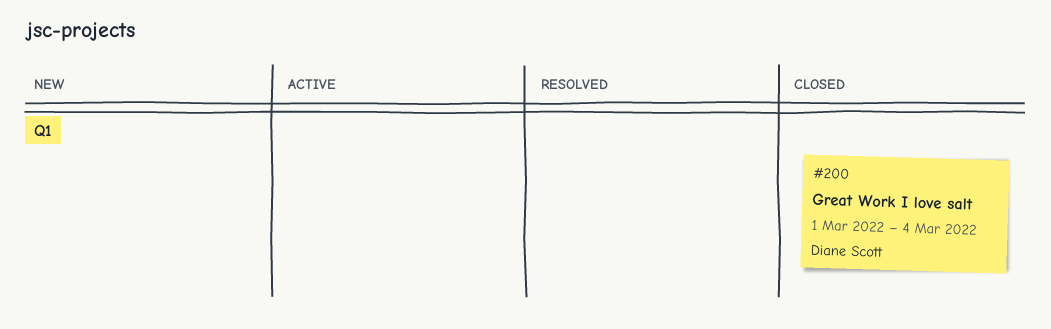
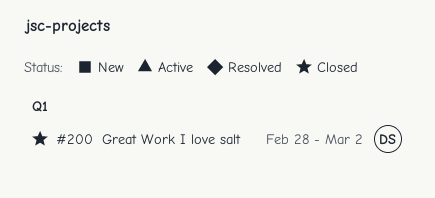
#200, start: Mar 1 -> Feb 28
#200, due: Mar 4 -> Mar 2

